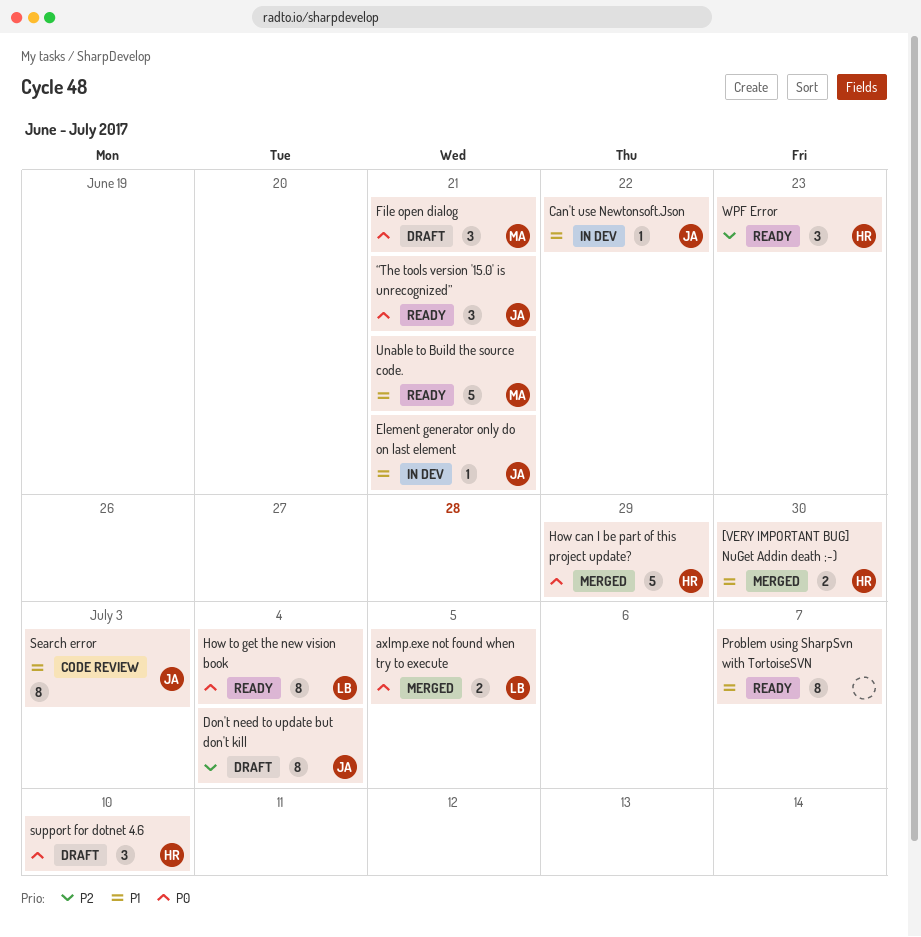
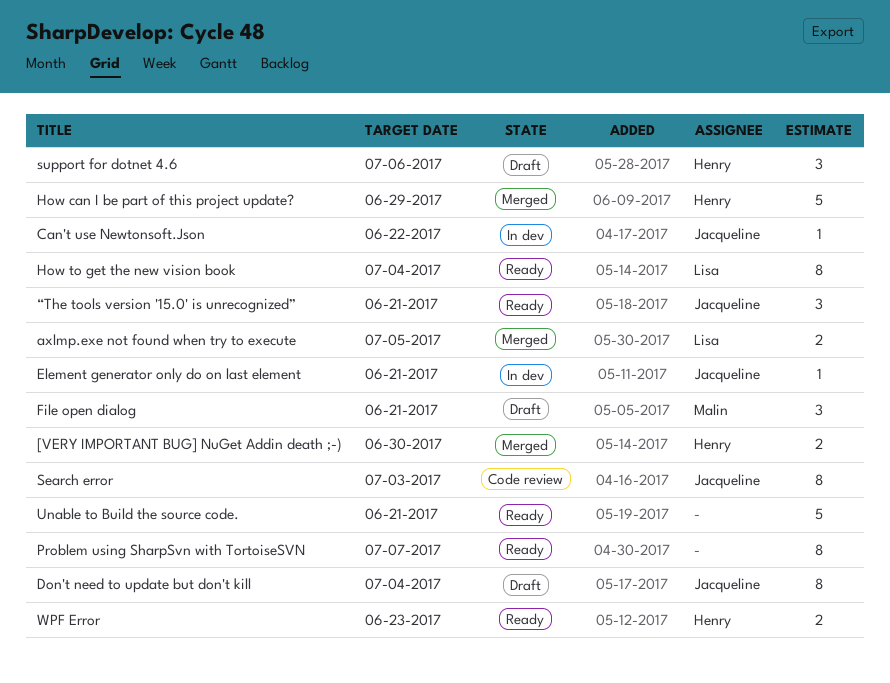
support for dotnet 4.6, due: Jul 10 -> Jul 6
Unable to Build the source code., owner: Malin -> none
WPF Error, estimate: 3 -> 2

